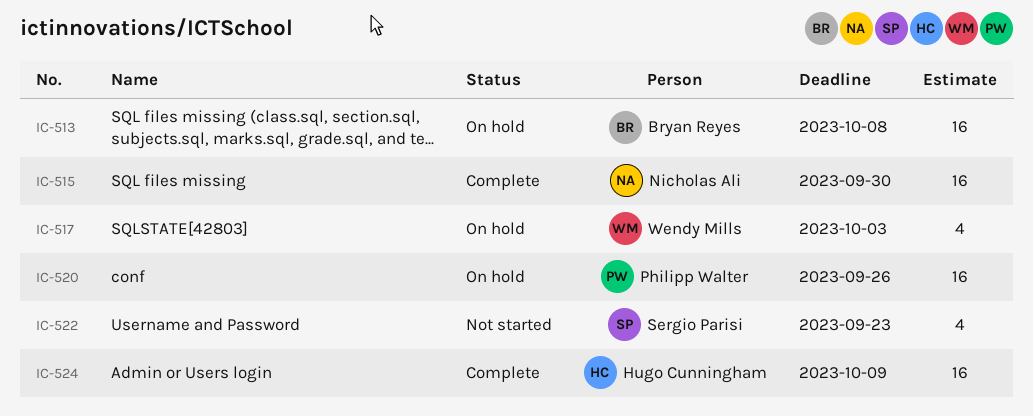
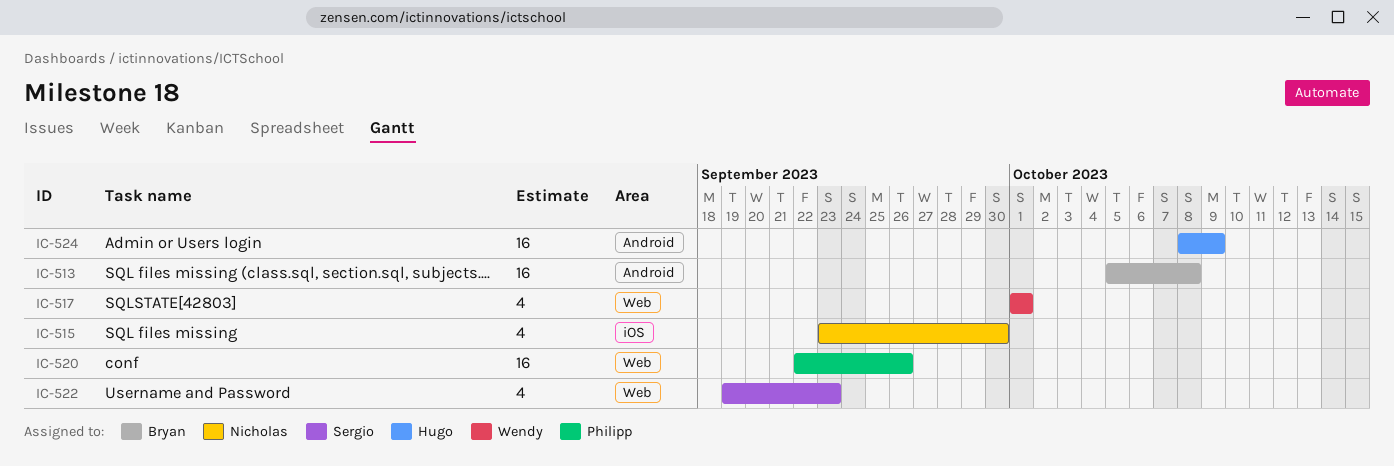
IC-515, estimate: 16 -> 4
IC-517, due: Oct 3 -> Oct 1

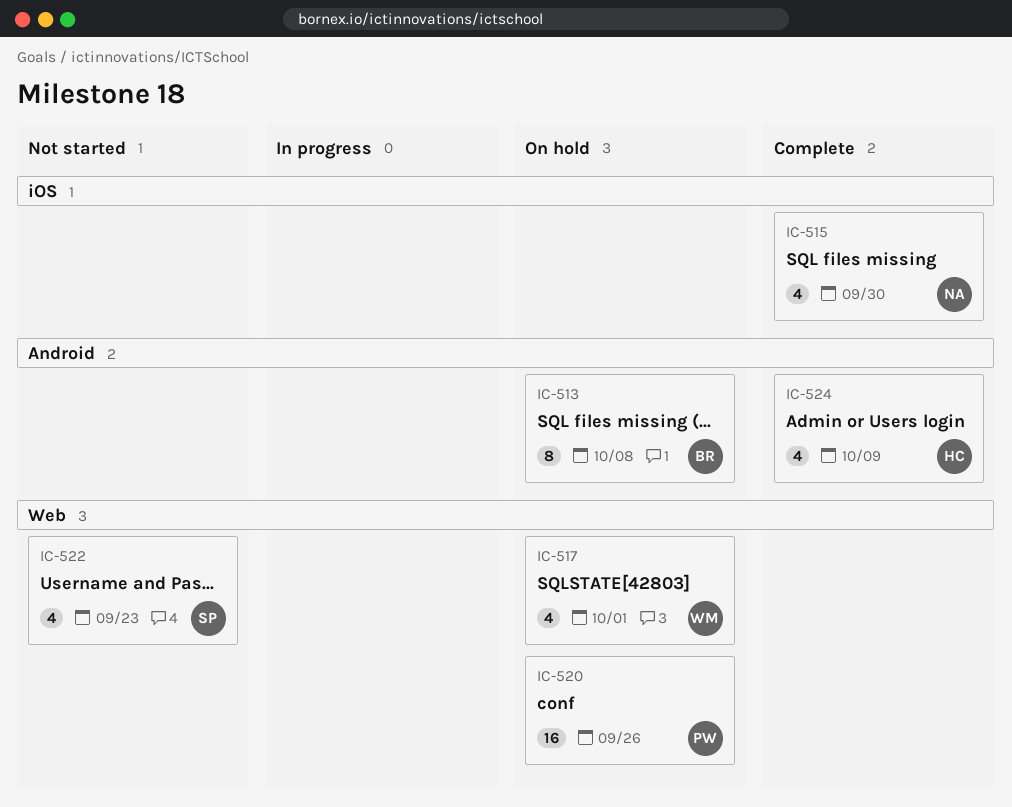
IC-513, estimate: 16 -> 8
IC-524, estimate: 16 -> 4

